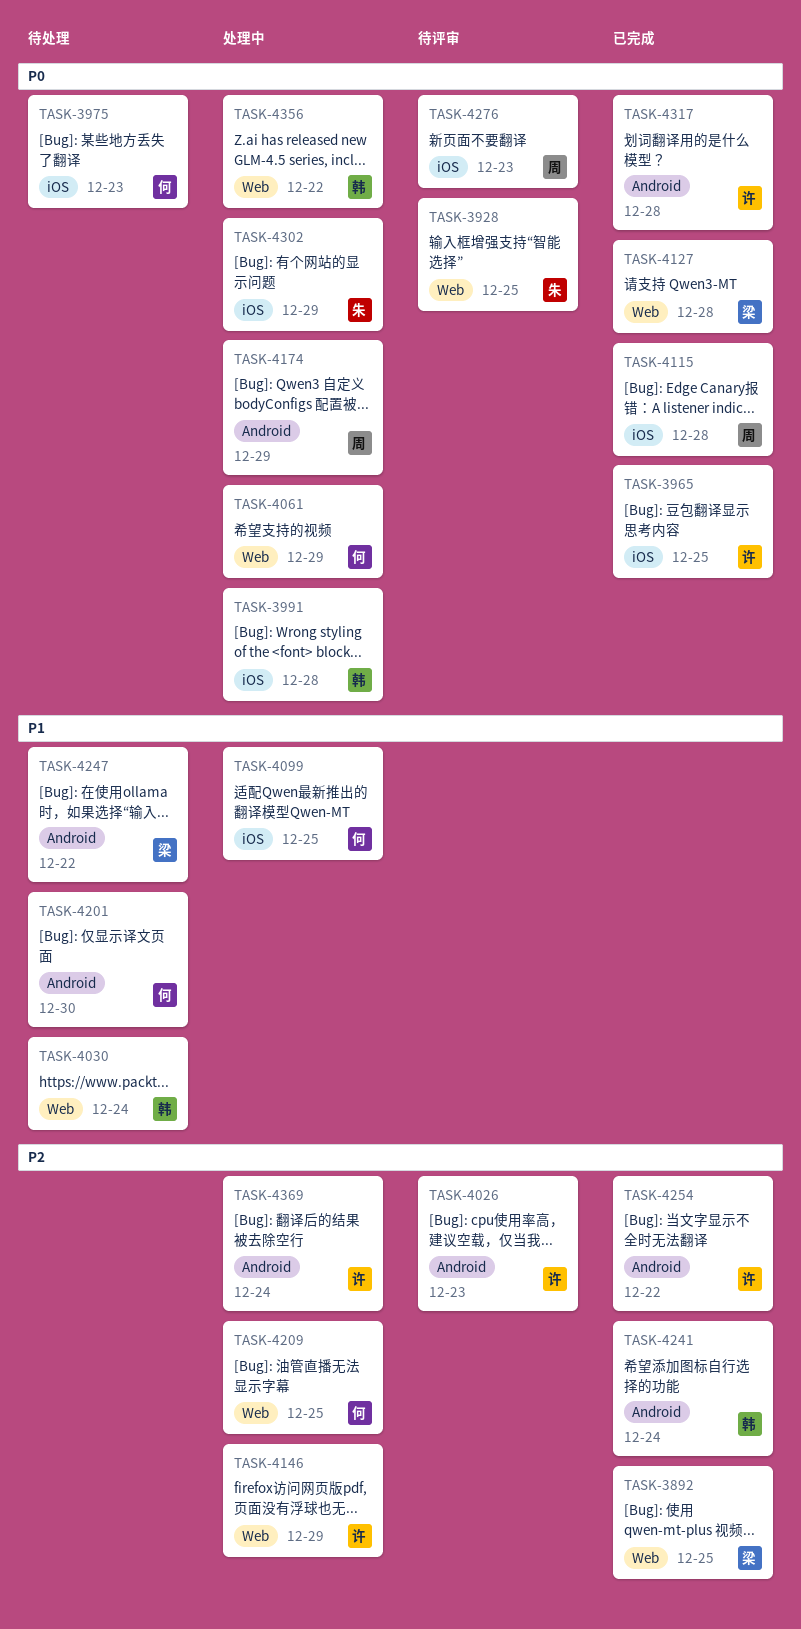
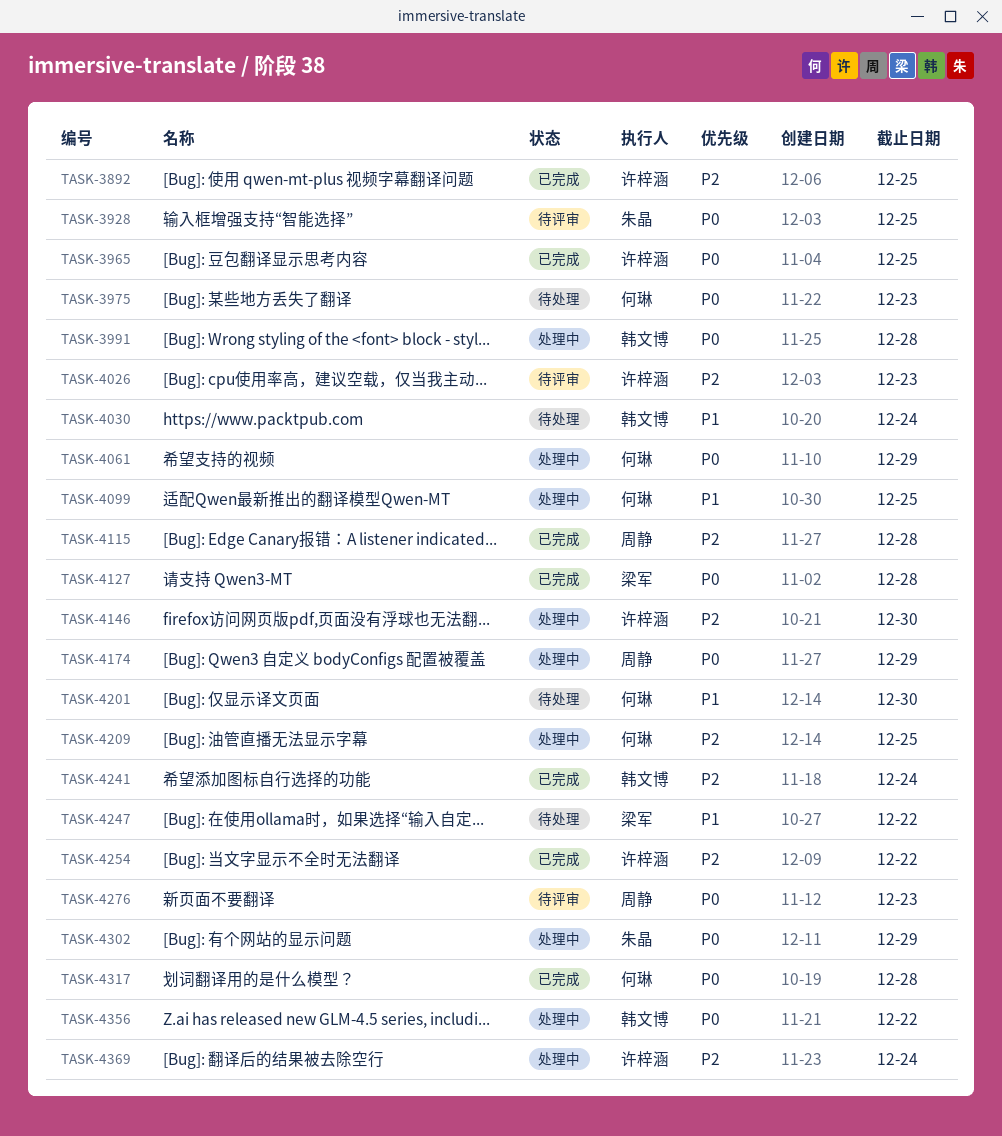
TASK-3892, owner: 梁军 -> 许梓涵
TASK-4115, priority: P0 -> P2
TASK-4146, due: Dec 29 -> Dec 30
TASK-4317, owner: 许梓涵 -> 何琳

